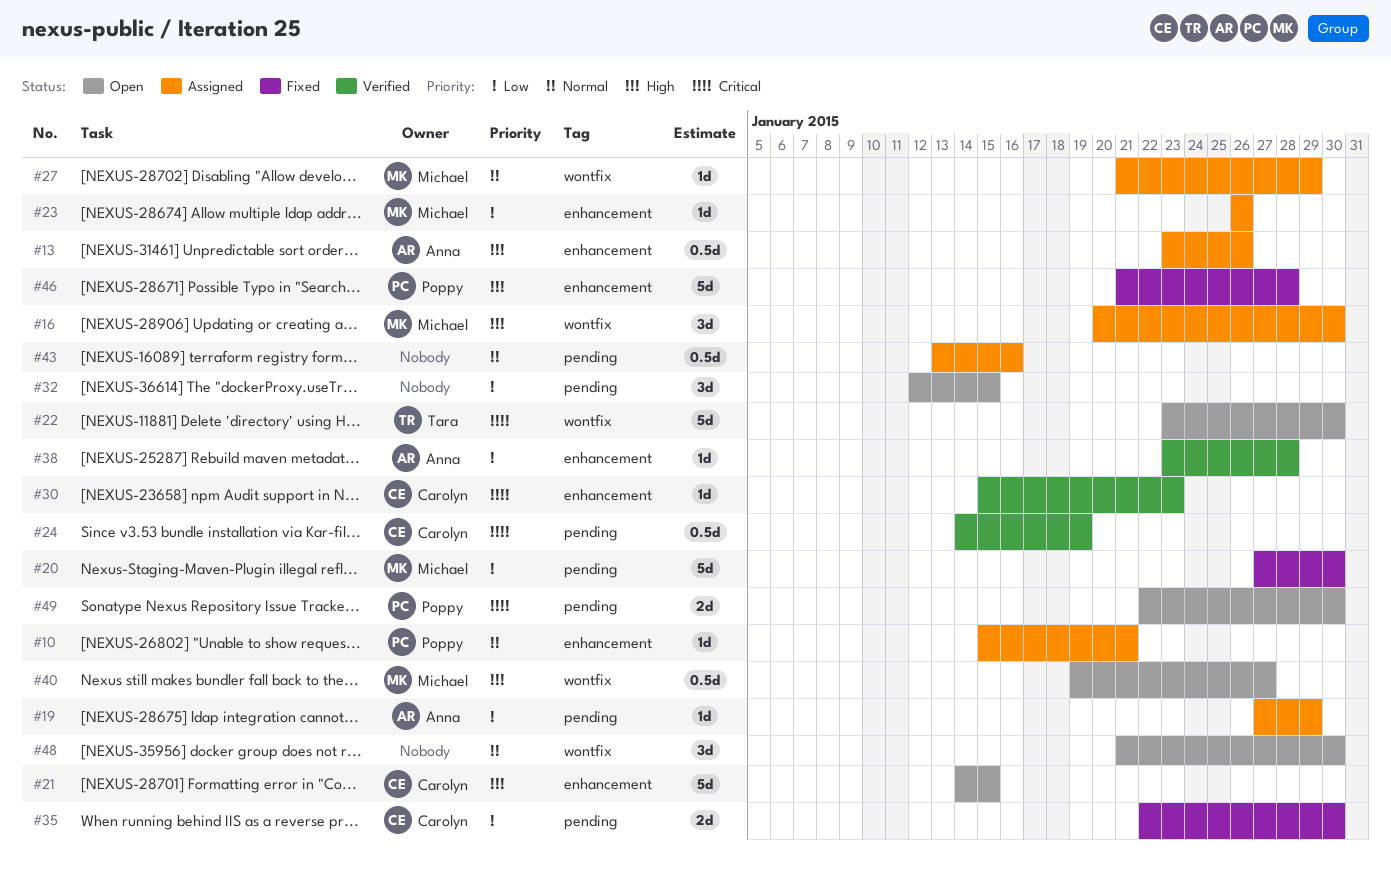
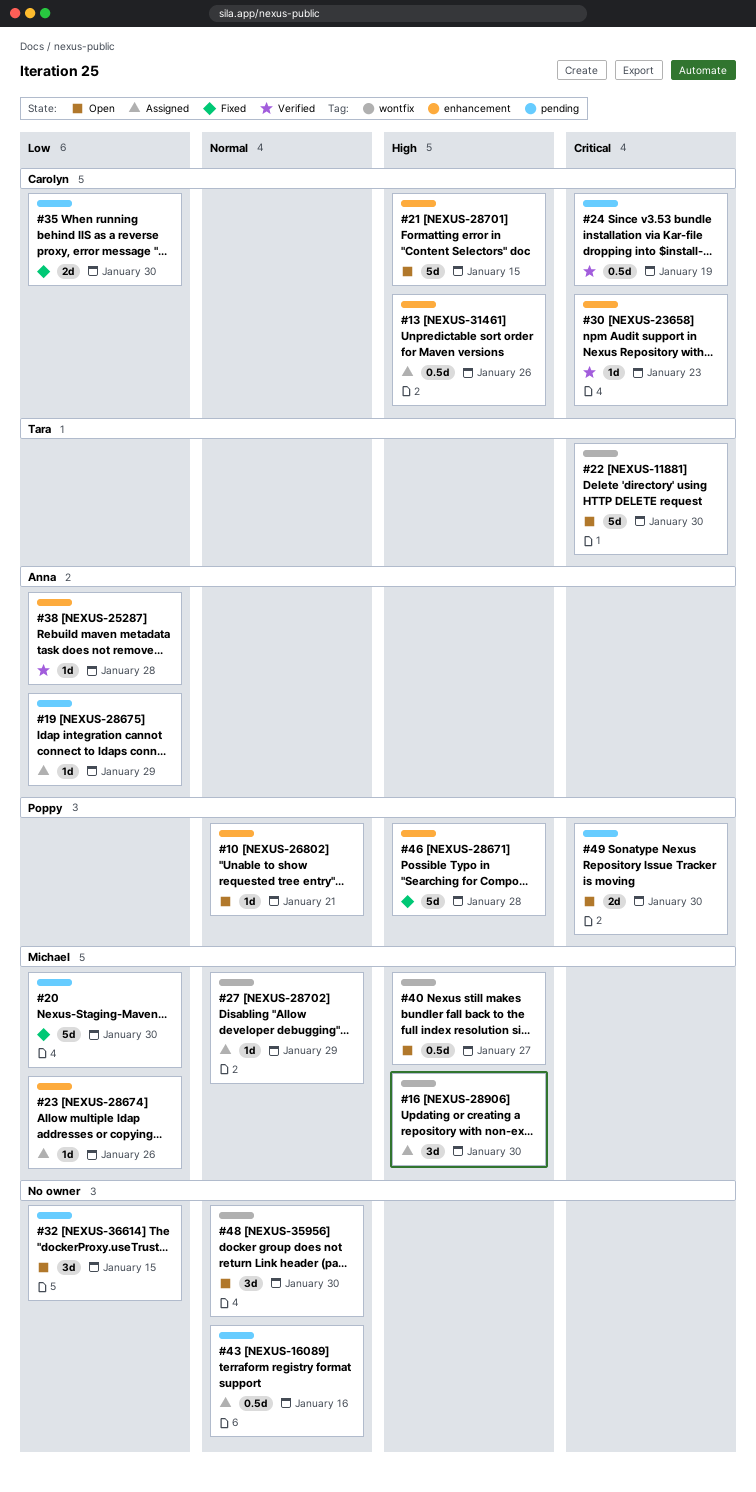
#10, status: Assigned -> Open
#13, owner: Anna -> Carolyn

